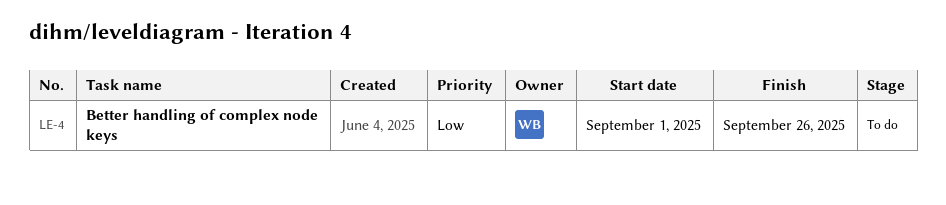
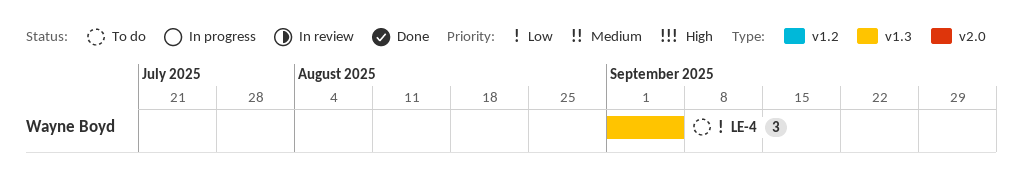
LE-4, due: Sep 26 -> Sep 5

